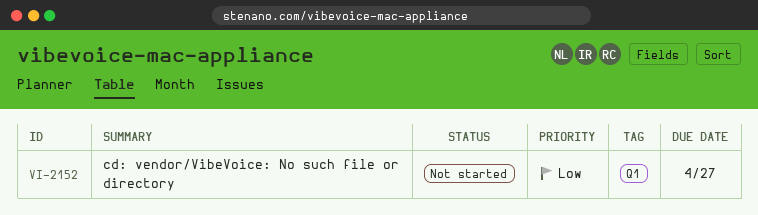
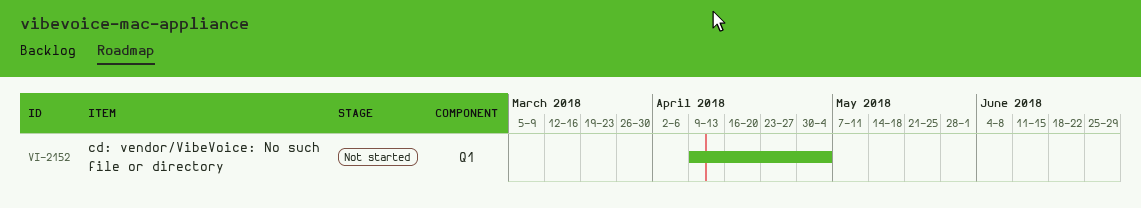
VI-2152, due: Apr 27 -> May 4

